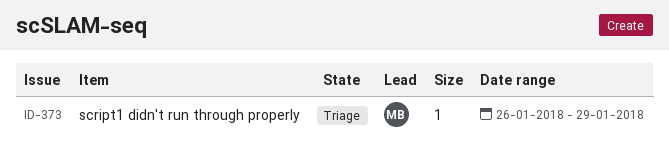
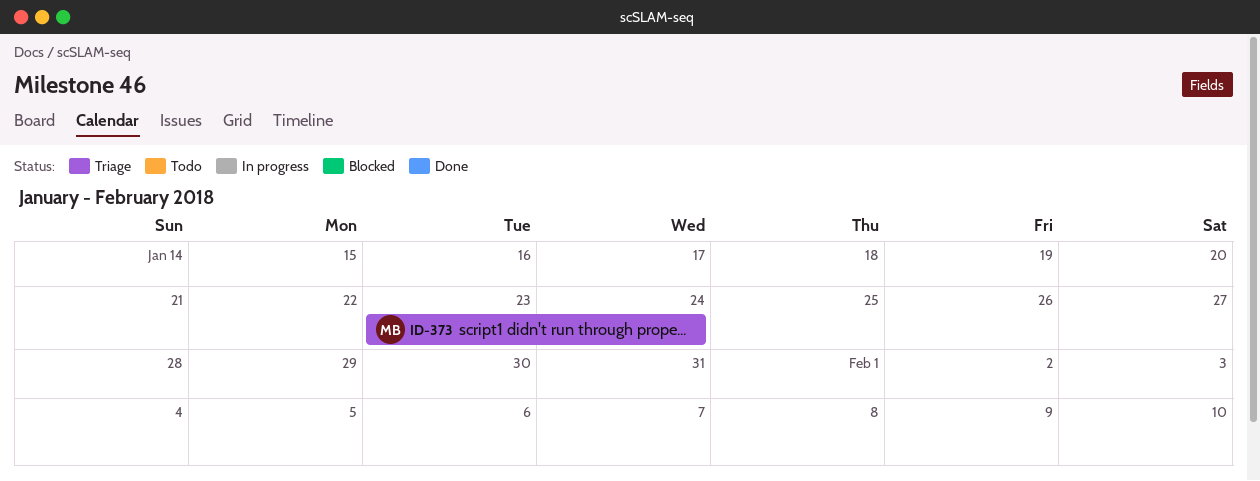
ID-373, start: Jan 26 -> Jan 23
ID-373, due: Jan 29 -> Jan 24

